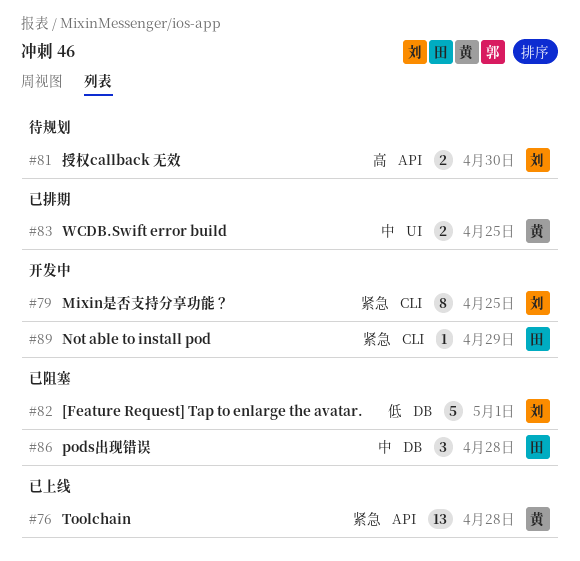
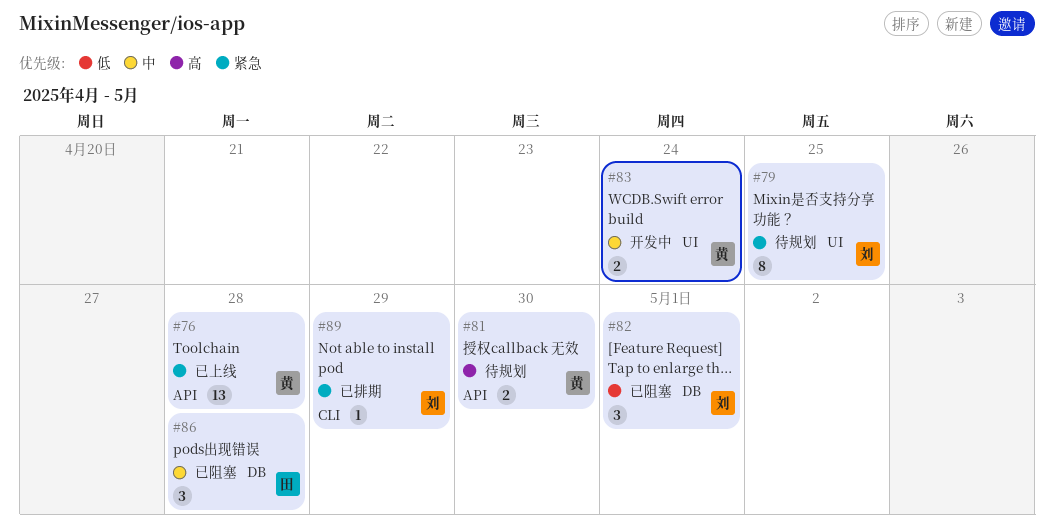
#79, status: 开发中 -> 待规划
#79, label: CLI -> UI
#81, owner: 刘 -> 黄
#82, estimate: 5 -> 3
#83, status: 已排期 -> 开发中
#83, due: Apr 25 -> Apr 24
#89, status: 开发中 -> 已排期
#89, owner: 田 -> 刘

